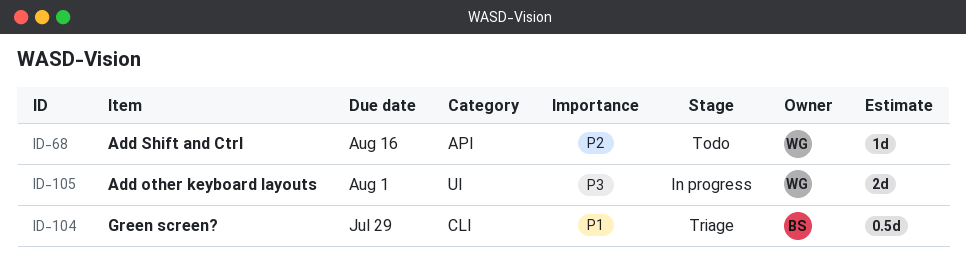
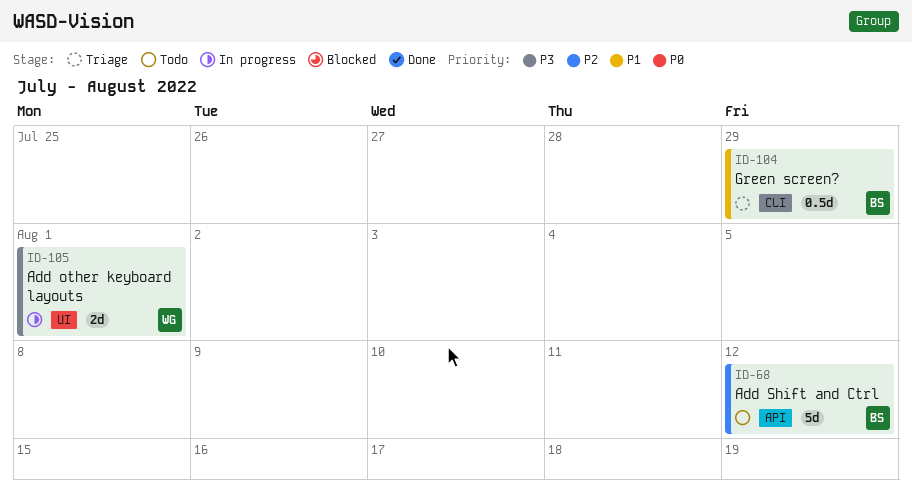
ID-68, owner: WG -> BS
ID-68, estimate: 1d -> 5d
ID-68, due: Aug 16 -> Aug 12

